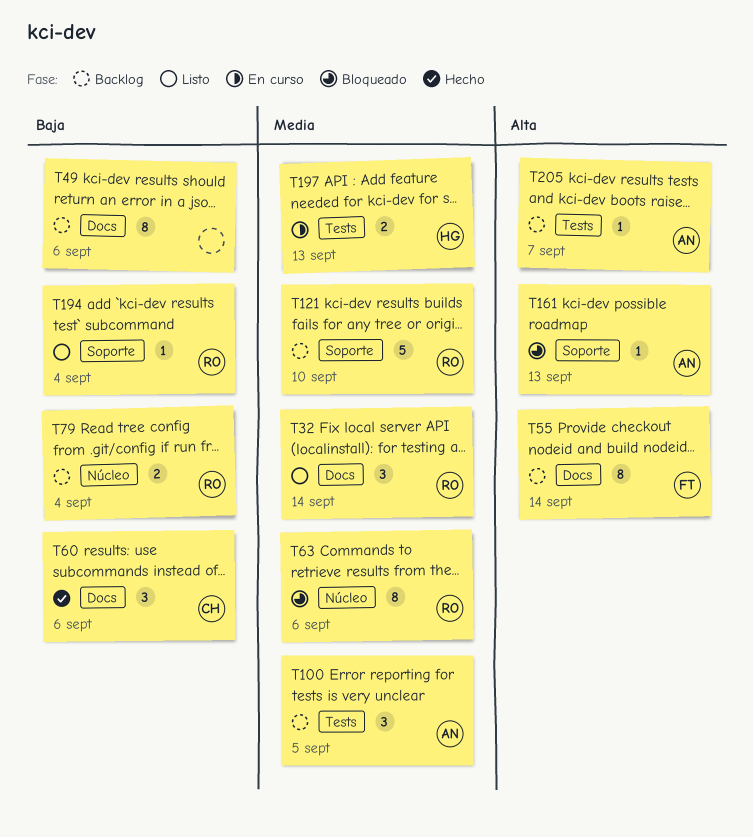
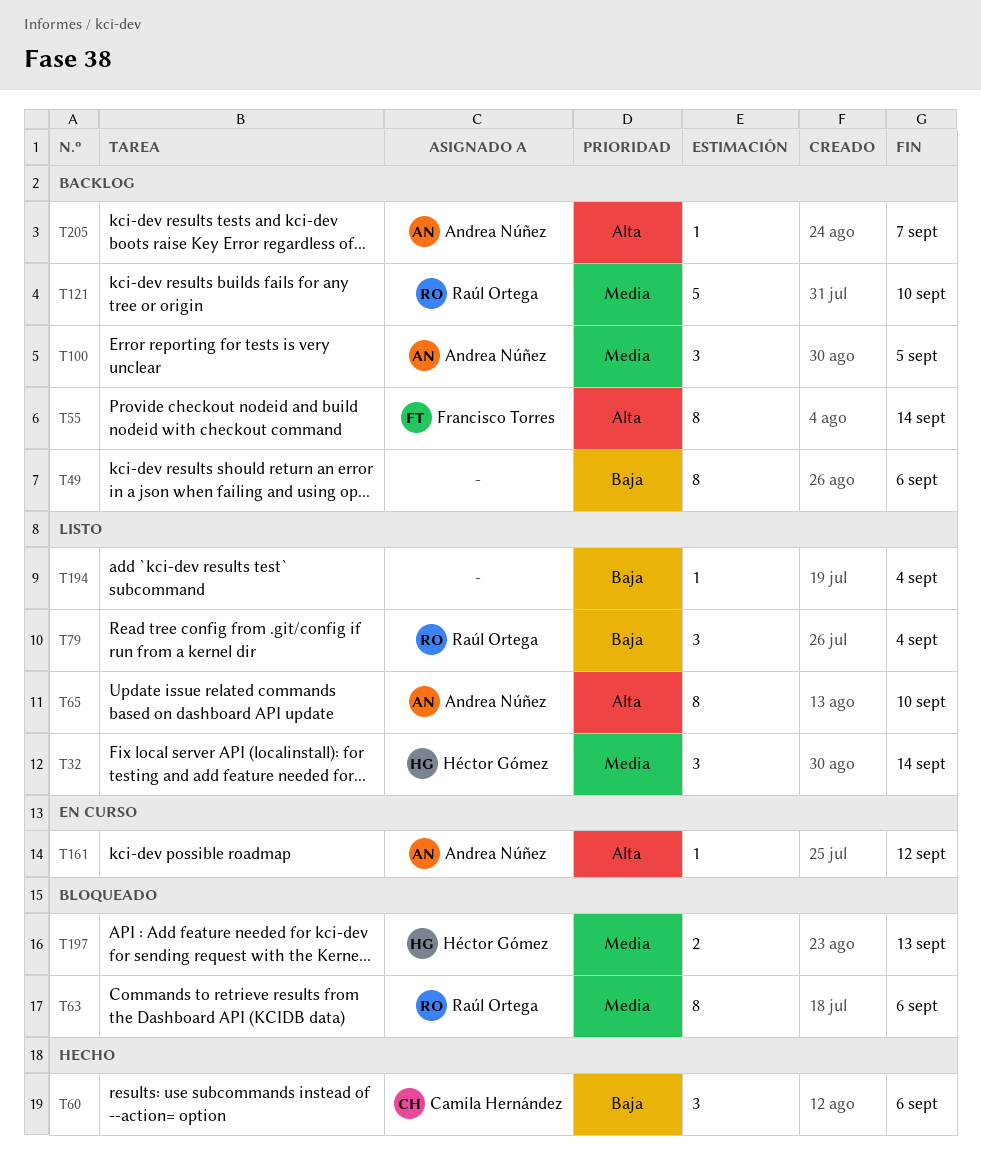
T32, owner: Raúl Ortega -> Héctor Gómez
T65: none -> present
T79, status: Backlog -> Listo
T79, estimate: 2 -> 3
T161, status: Bloqueado -> En curso
T161, due: Sep 13 -> Sep 12
T194, owner: Raúl Ortega -> none
T197, status: En curso -> Bloqueado

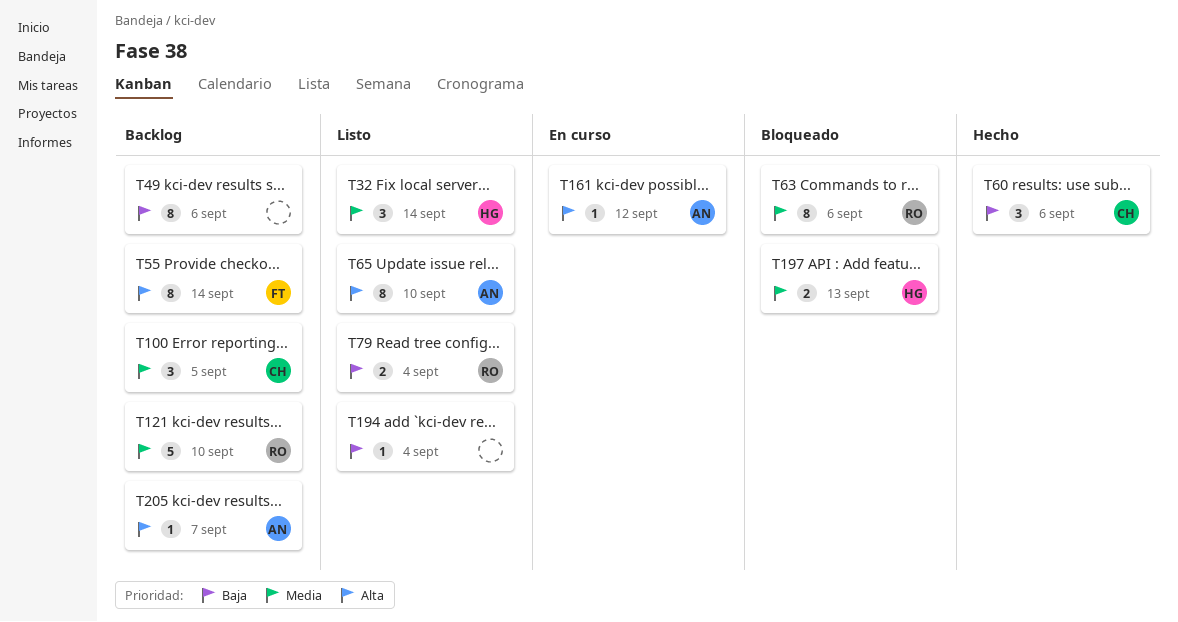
T79, estimate: 3 -> 2
T100, owner: Andrea Núñez -> Camila Hernández

